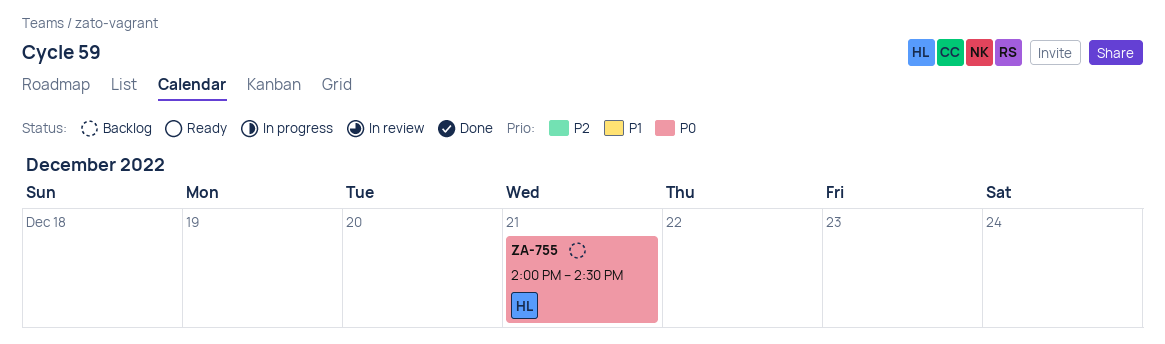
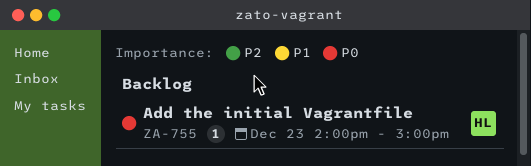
ZA-755, day: Dec 21 -> Dec 23
ZA-755, ends: 14:30 -> 15:00

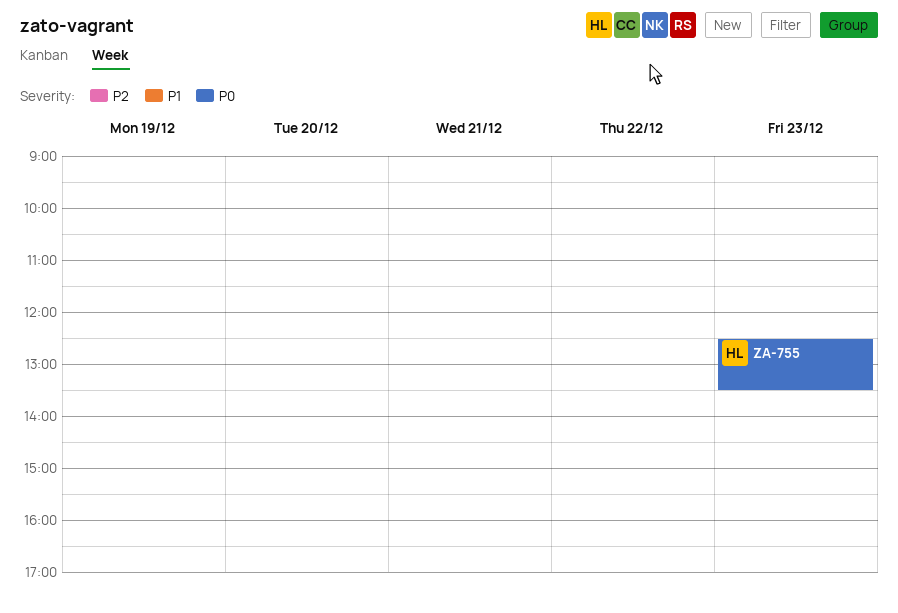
ZA-755, begins: 14:00 -> 12:30
ZA-755, ends: 15:00 -> 13:30

